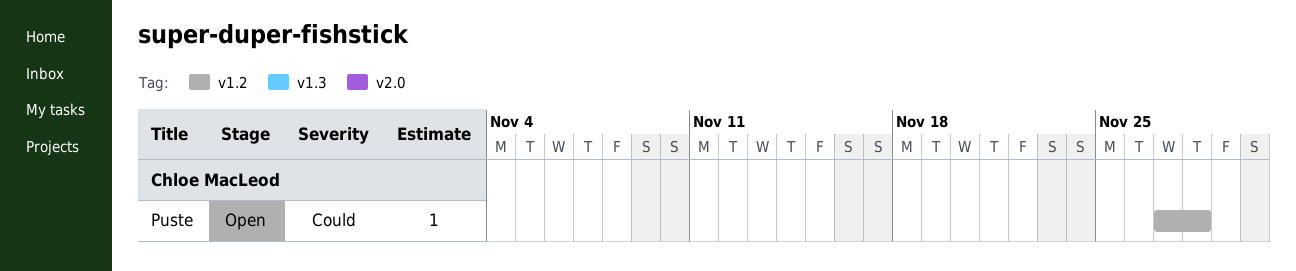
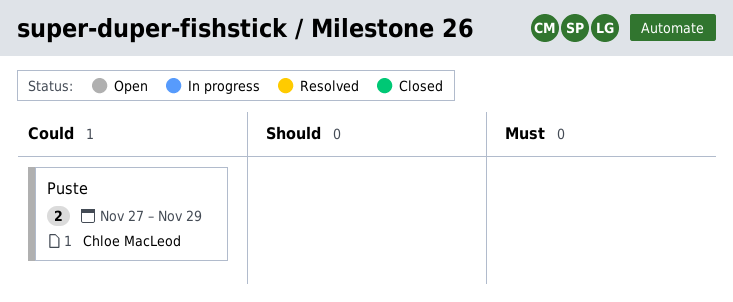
Puste, estimate: 1 -> 2
Puste, due: Nov 28 -> Nov 29

